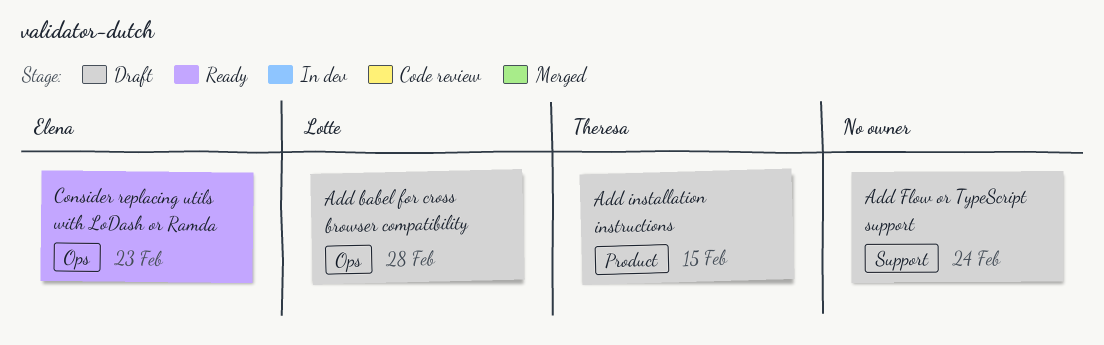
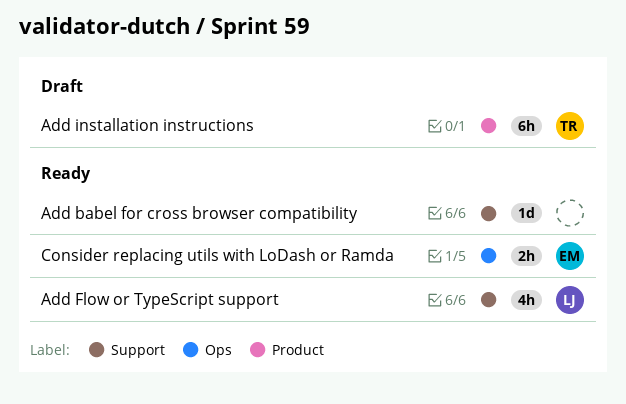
Add babel for cross browser compatibility, status: Draft -> Ready
Add babel for cross browser compatibility, owner: Lotte -> none
Add babel for cross browser compatibility, label: Ops -> Support
Add Flow or TypeScript support, status: Draft -> Ready
Add Flow or TypeScript support, owner: none -> Lotte

